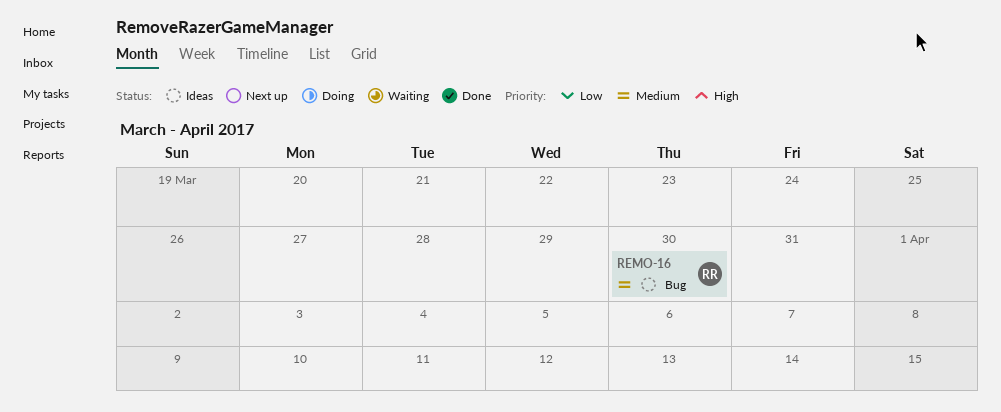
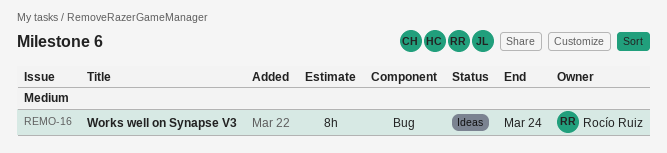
REMO-16, due: Mar 30 -> Mar 24

